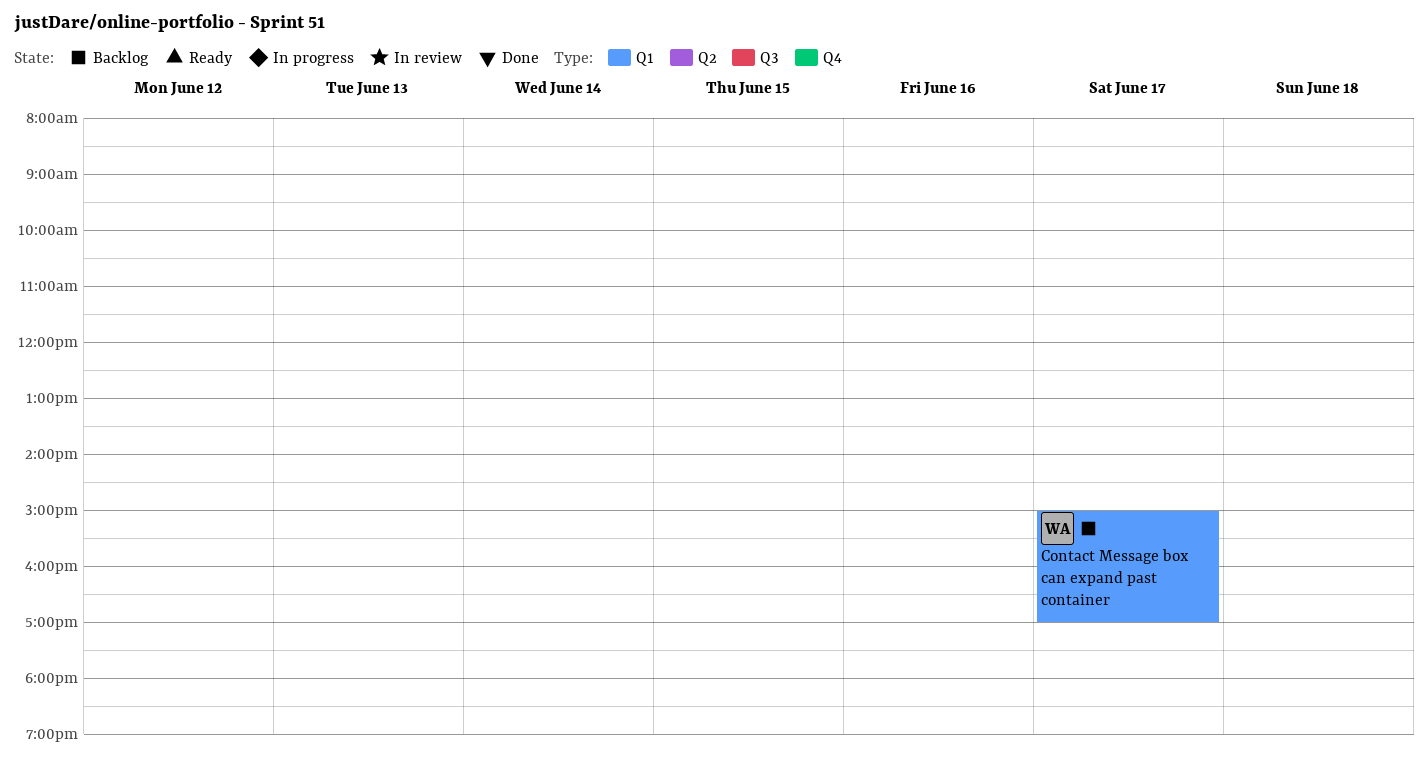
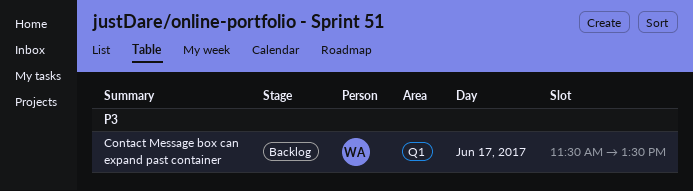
Contact Message box can expand past container, begins: 15:00 -> 11:30
Contact Message box can expand past container, ends: 17:00 -> 13:30

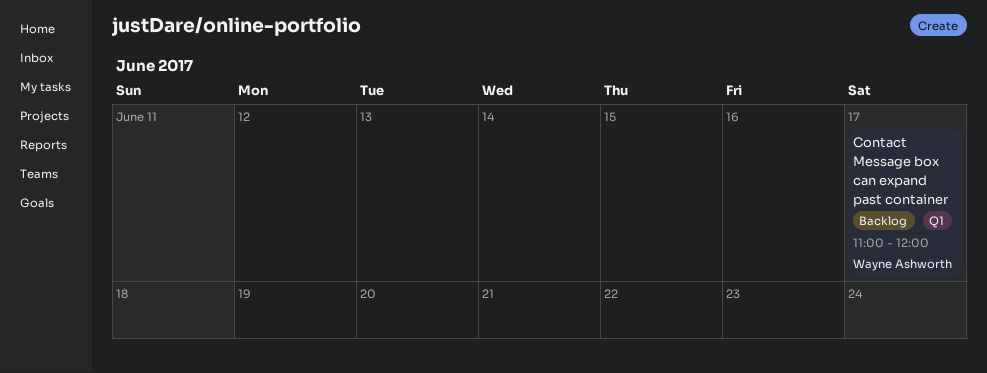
Contact Message box can expand past container, begins: 11:30 -> 11:00
Contact Message box can expand past container, ends: 13:30 -> 12:00

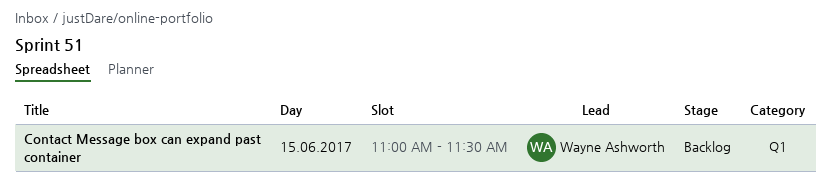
Contact Message box can expand past container, day: Jun 17 -> Jun 15
Contact Message box can expand past container, ends: 12:00 -> 11:30

